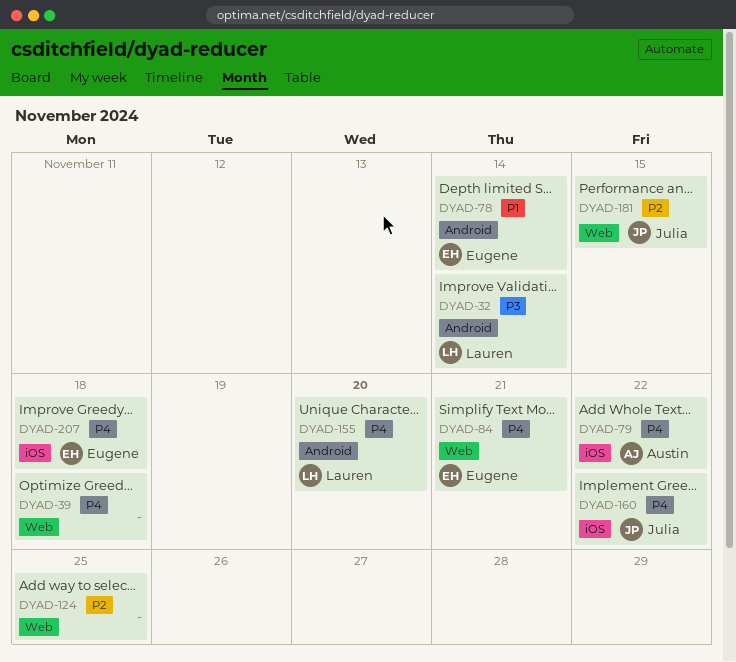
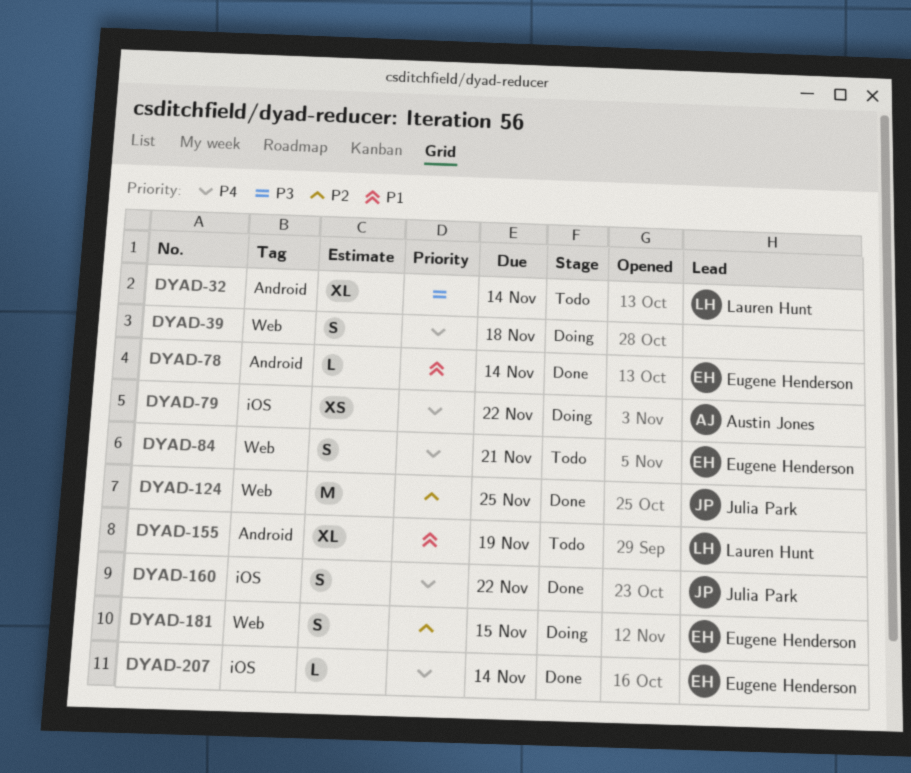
DYAD-124, owner: none -> Julia Park
DYAD-155, priority: P4 -> P1
DYAD-155, due: Nov 20 -> Nov 19
DYAD-181, owner: Julia Park -> Eugene Henderson
DYAD-207, due: Nov 18 -> Nov 14

